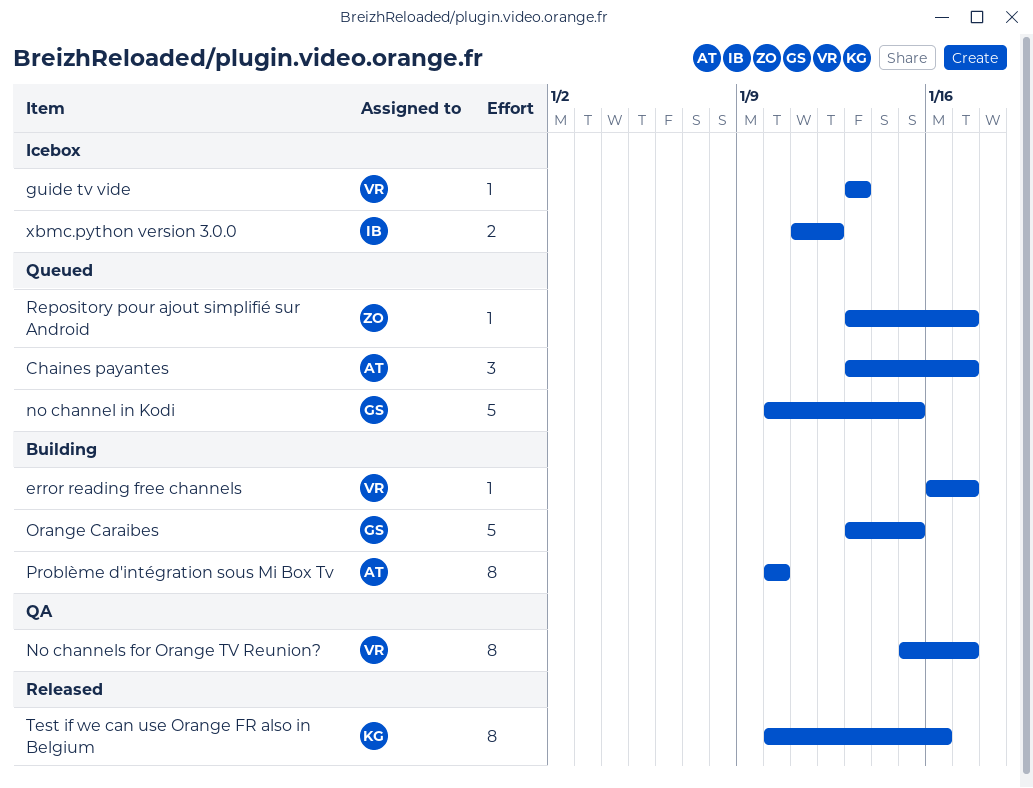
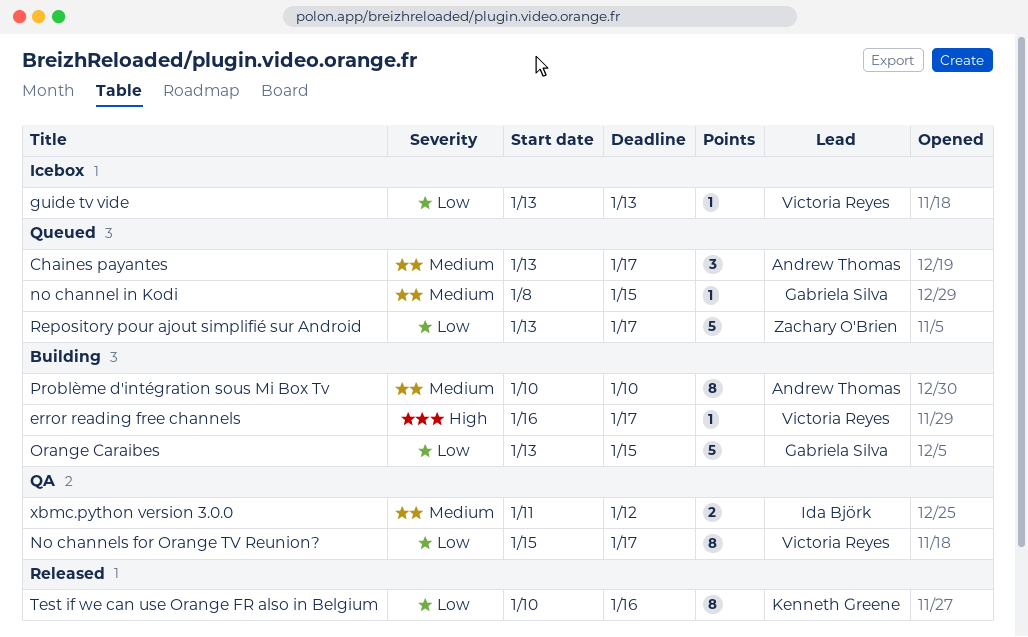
no channel in Kodi, estimate: 5 -> 1
no channel in Kodi, start: Jan 10 -> Jan 8
Repository pour ajout simplifié sur Android, estimate: 1 -> 5
xbmc.python version 3.0.0, status: Icebox -> QA

